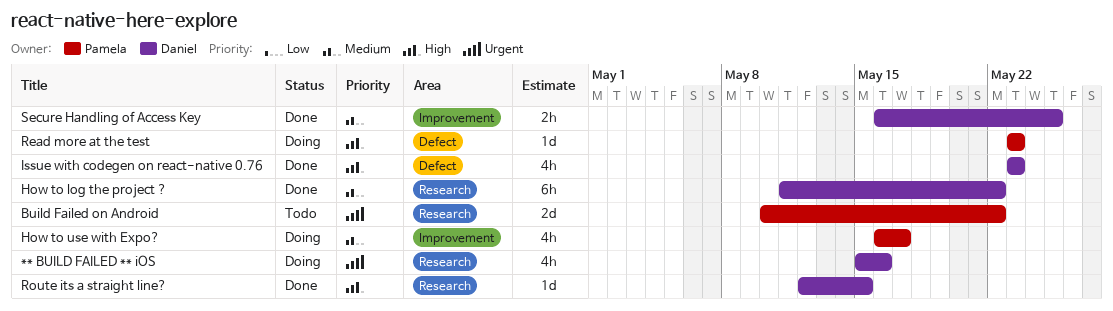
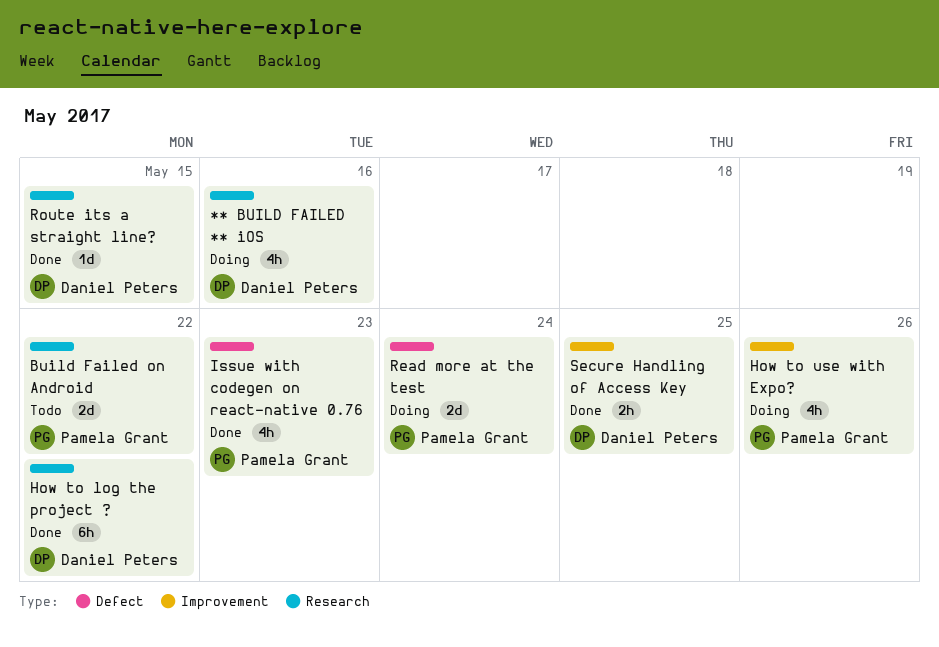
How to use with Expo?, due: May 17 -> May 26
Issue with codegen on react-native 0.76, owner: Daniel Peters -> Pamela Grant
Read more at the test, estimate: 1d -> 2d
Read more at the test, due: May 23 -> May 24

